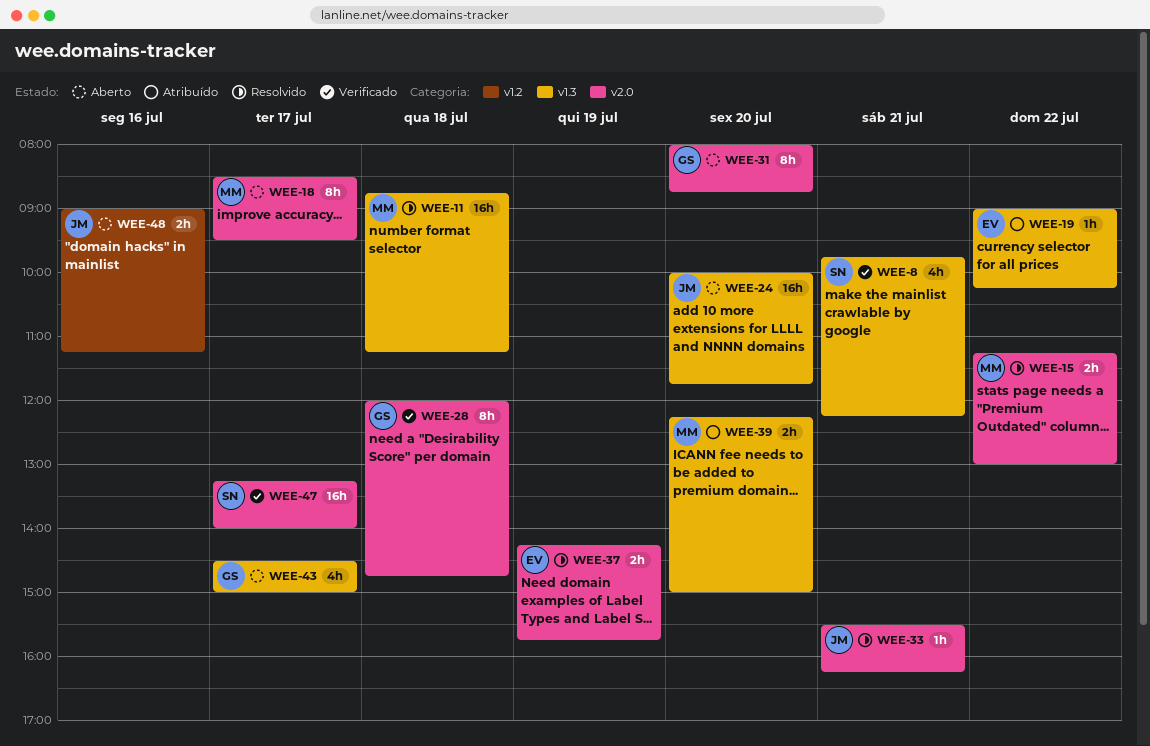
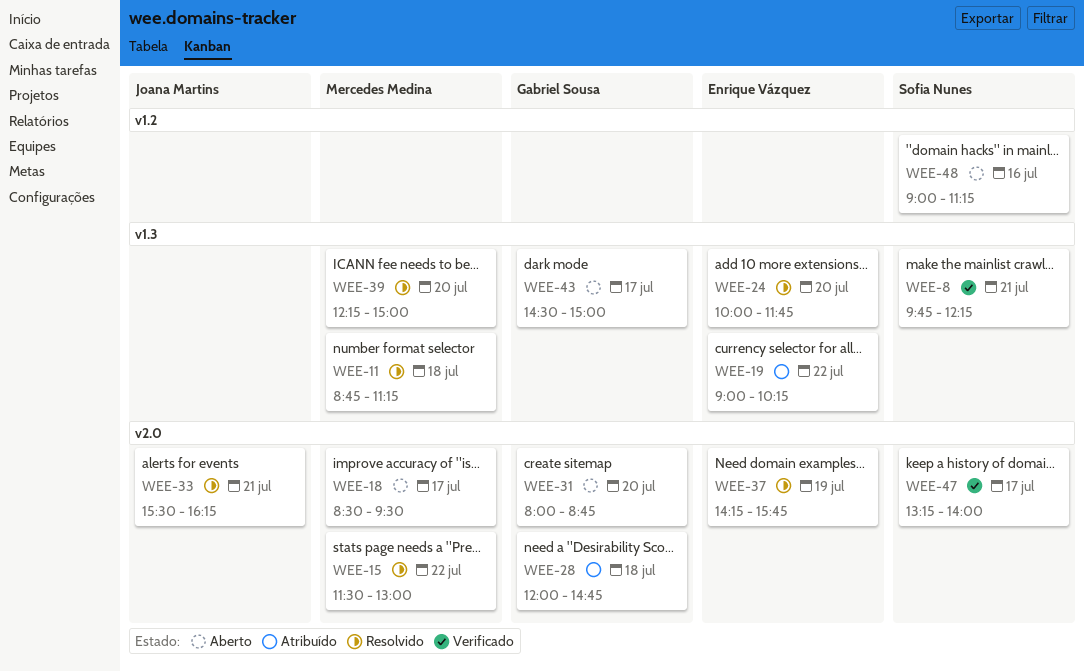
WEE-15, begins: 11:15 -> 11:30
WEE-24, status: Aberto -> Resolvido
WEE-24, owner: Joana Martins -> Enrique Vázquez
WEE-28, status: Verificado -> Atribuído
WEE-39, status: Atribuído -> Resolvido
WEE-48, owner: Joana Martins -> Sofia Nunes

